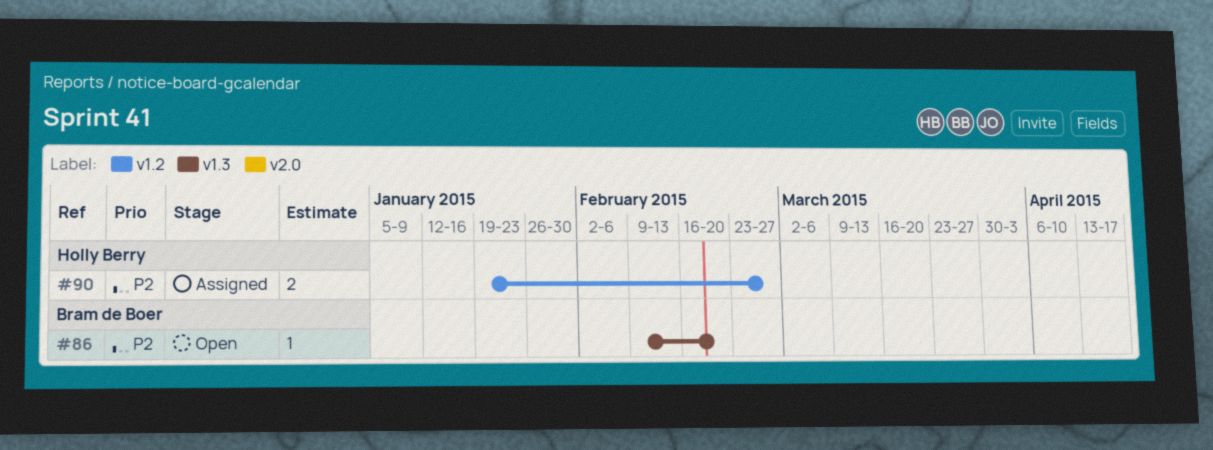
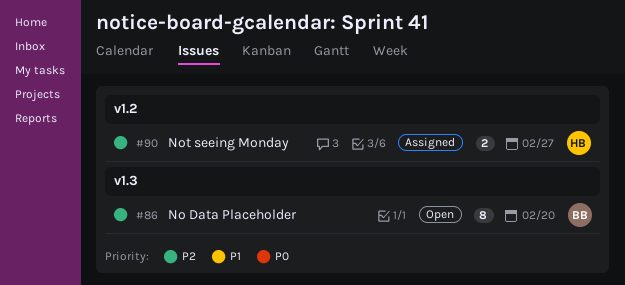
#86, estimate: 1 -> 8

